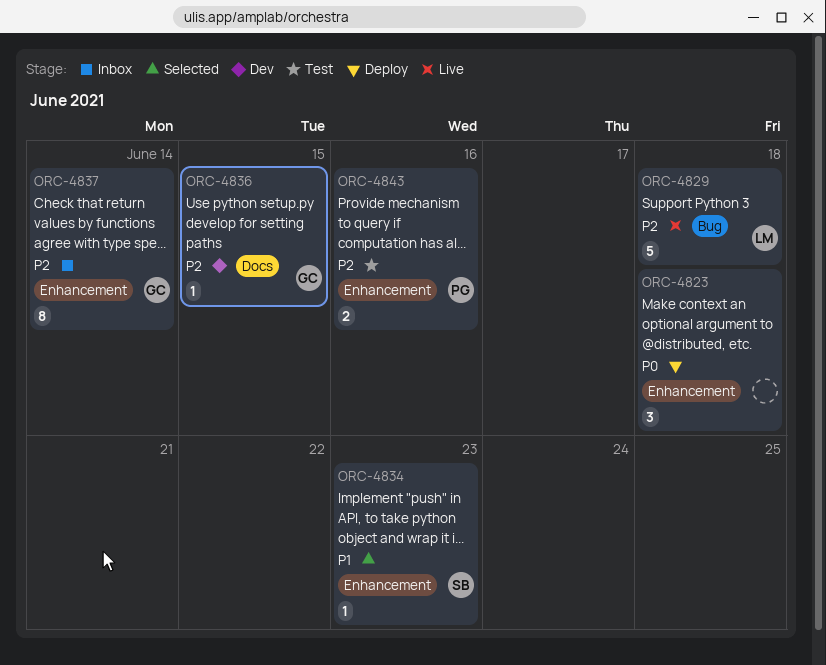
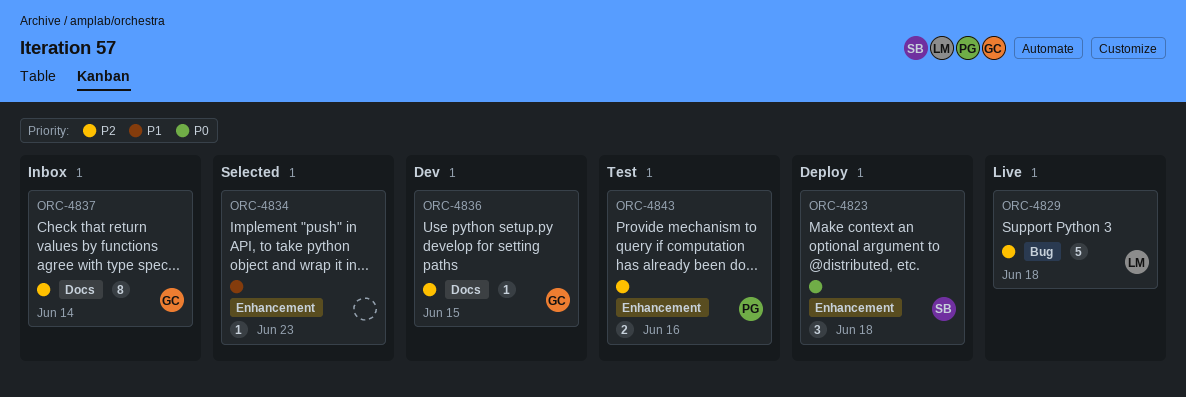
ORC-4823, owner: none -> SB
ORC-4834, owner: SB -> none
ORC-4837, label: Enhancement -> Docs

